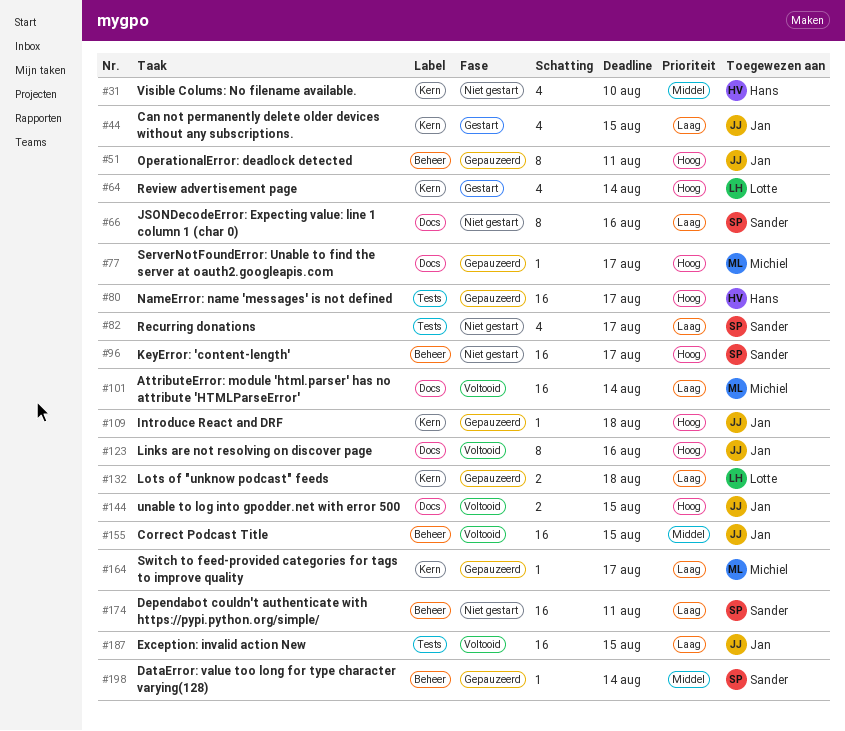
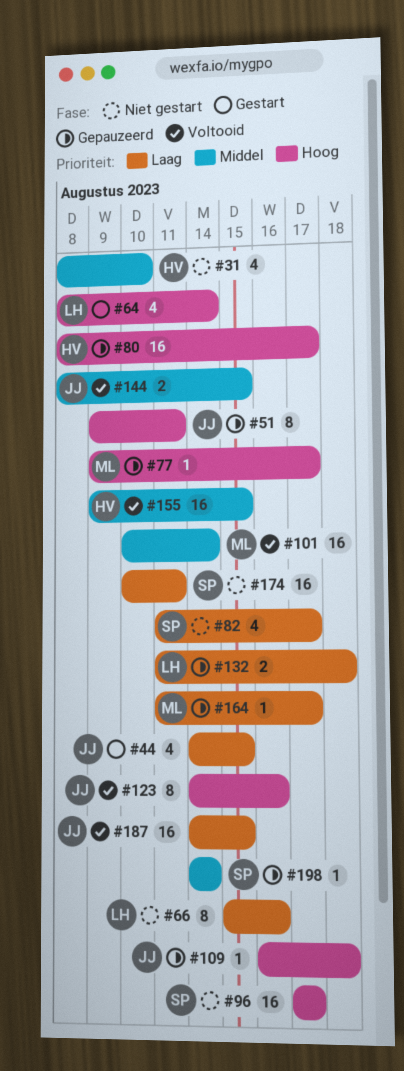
#66, owner: Sander -> Lotte
#101, priority: Laag -> Middel
#144, priority: Hoog -> Middel
#155, owner: Jan -> Hans

